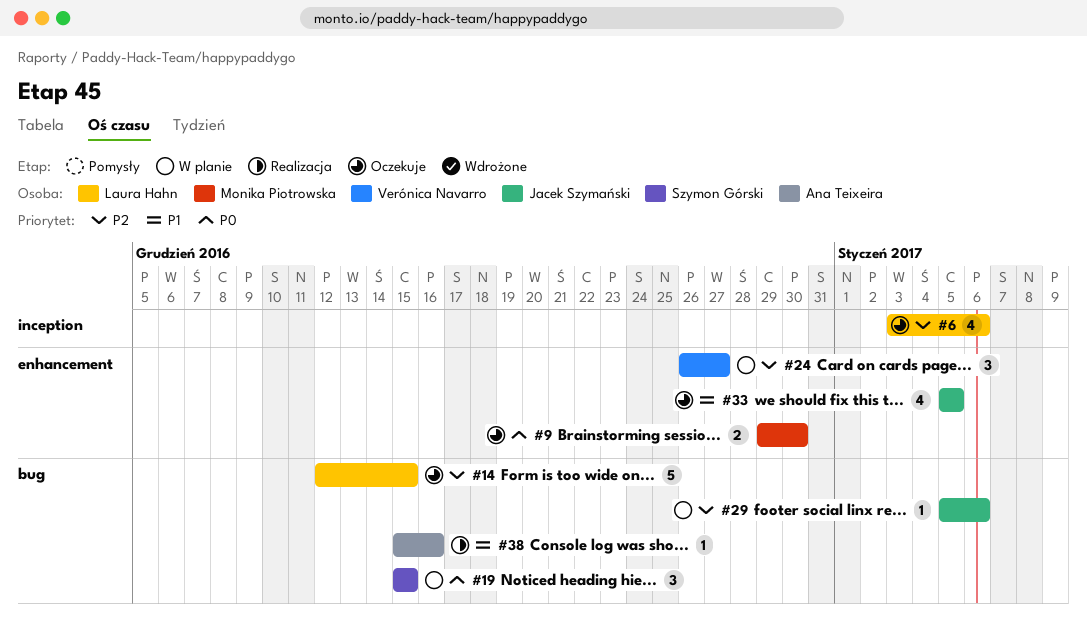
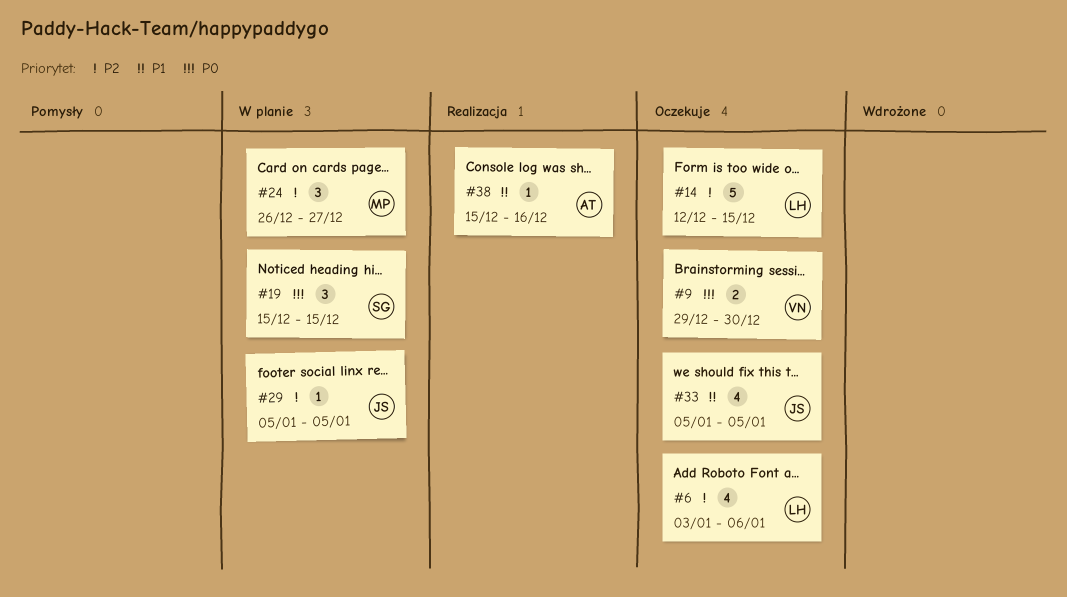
#9, owner: Monika Piotrowska -> Verónica Navarro
#24, owner: Verónica Navarro -> Monika Piotrowska
#29, due: Jan 6 -> Jan 5

